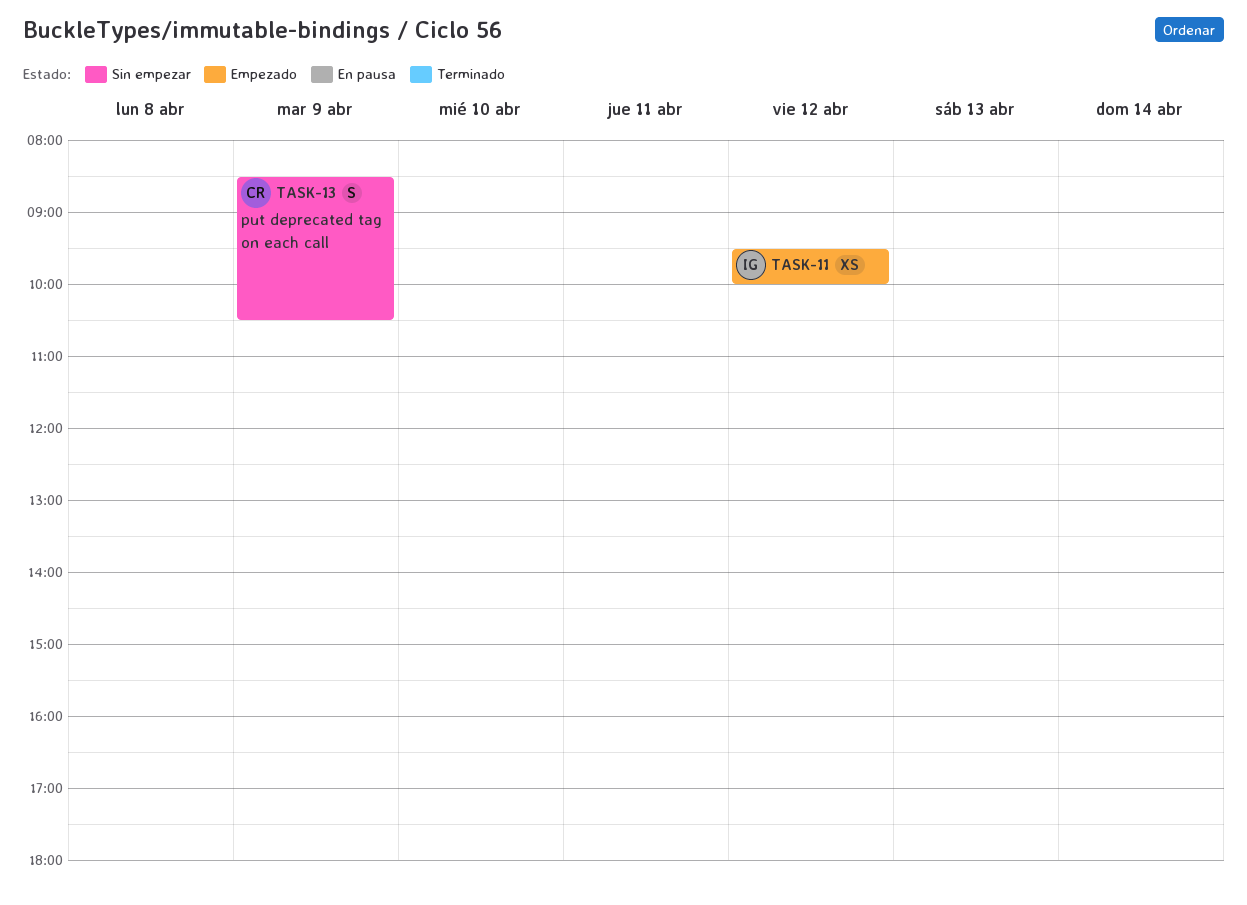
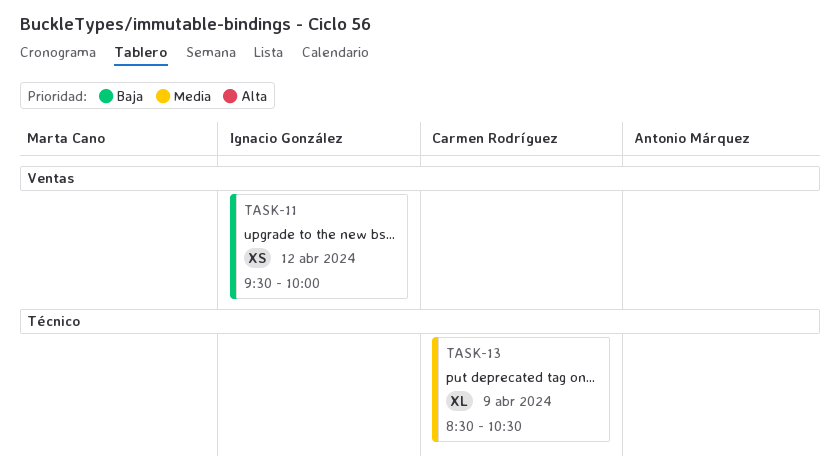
TASK-13, estimate: S -> XL

